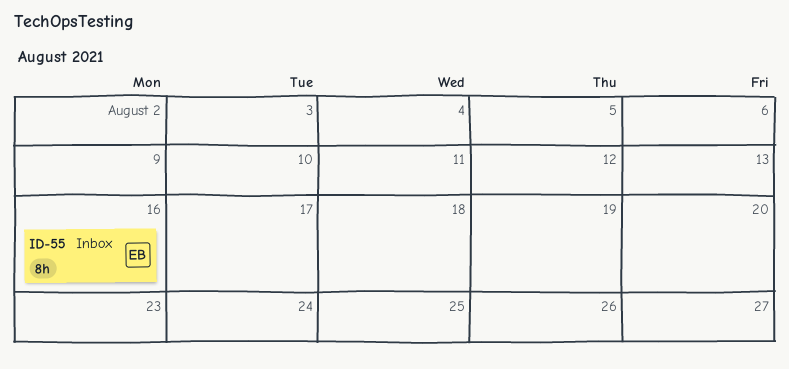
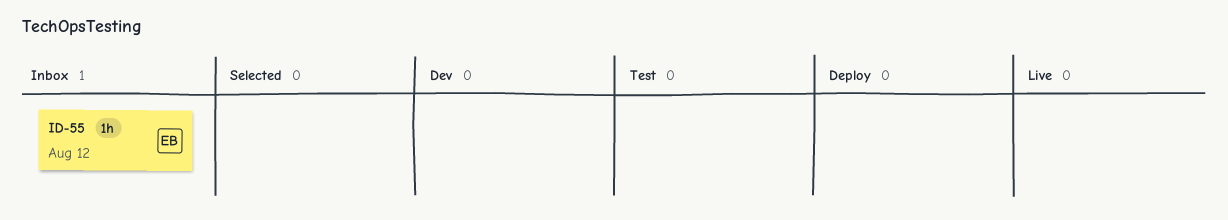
ID-55, estimate: 8h -> 1h
ID-55, due: Aug 16 -> Aug 12

